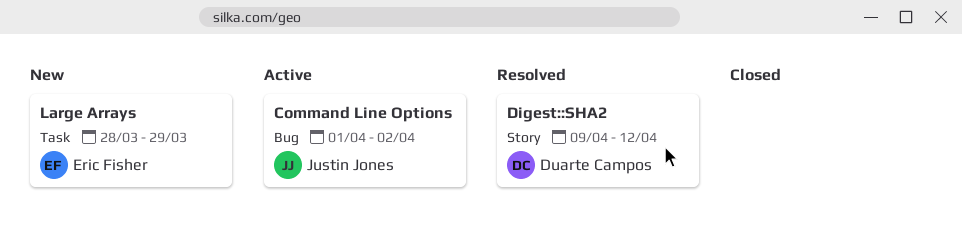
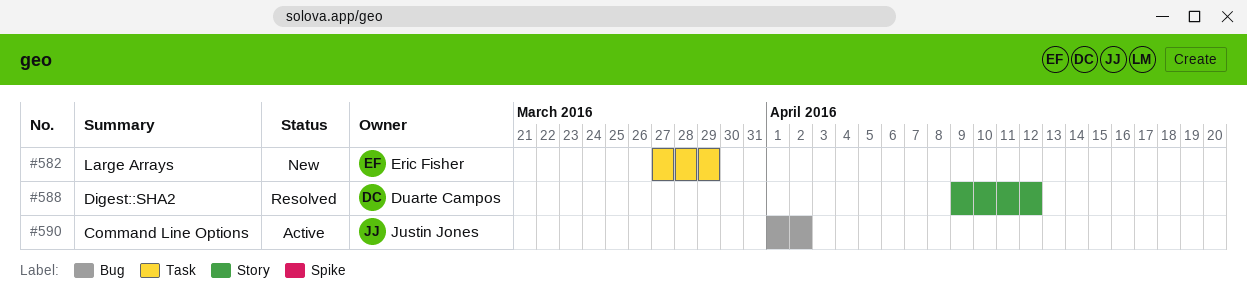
Large Arrays, start: Mar 28 -> Mar 27

